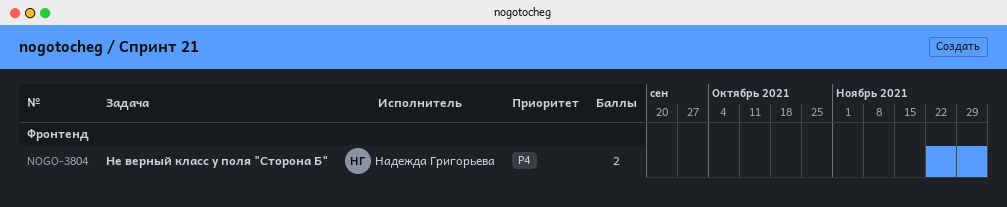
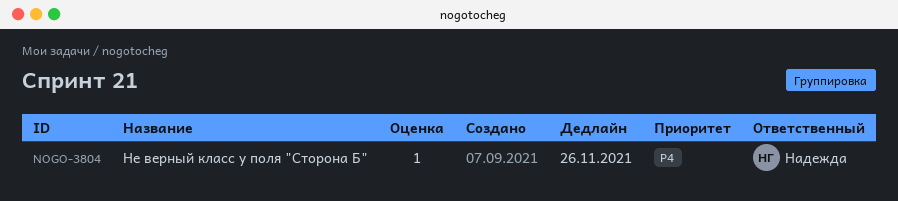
NOGO-3804, estimate: 2 -> 1
NOGO-3804, due: Dec 3 -> Nov 26

